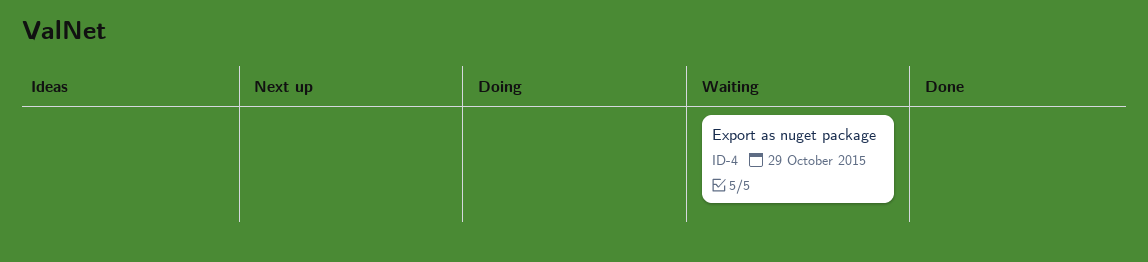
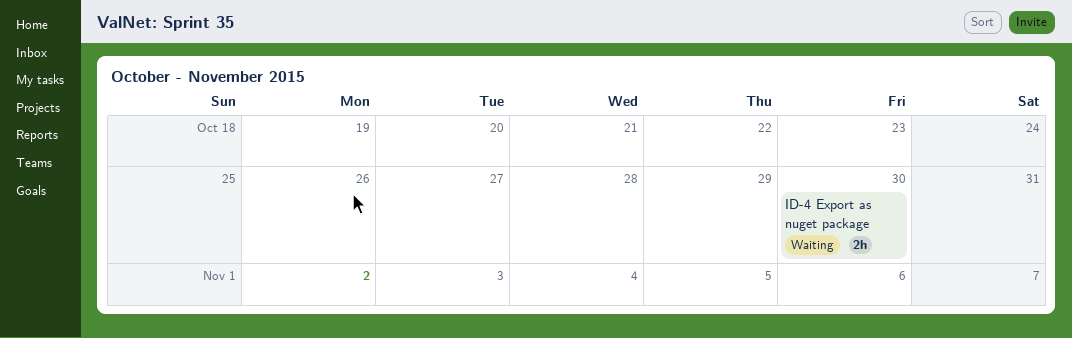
ID-4, due: Oct 29 -> Oct 30

